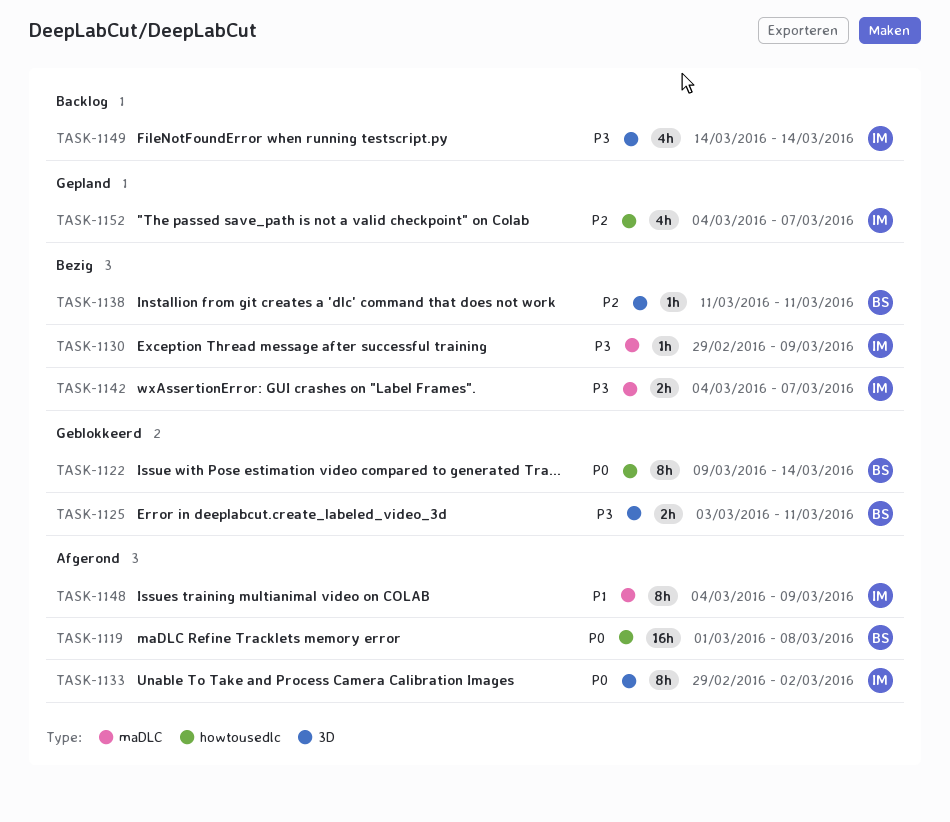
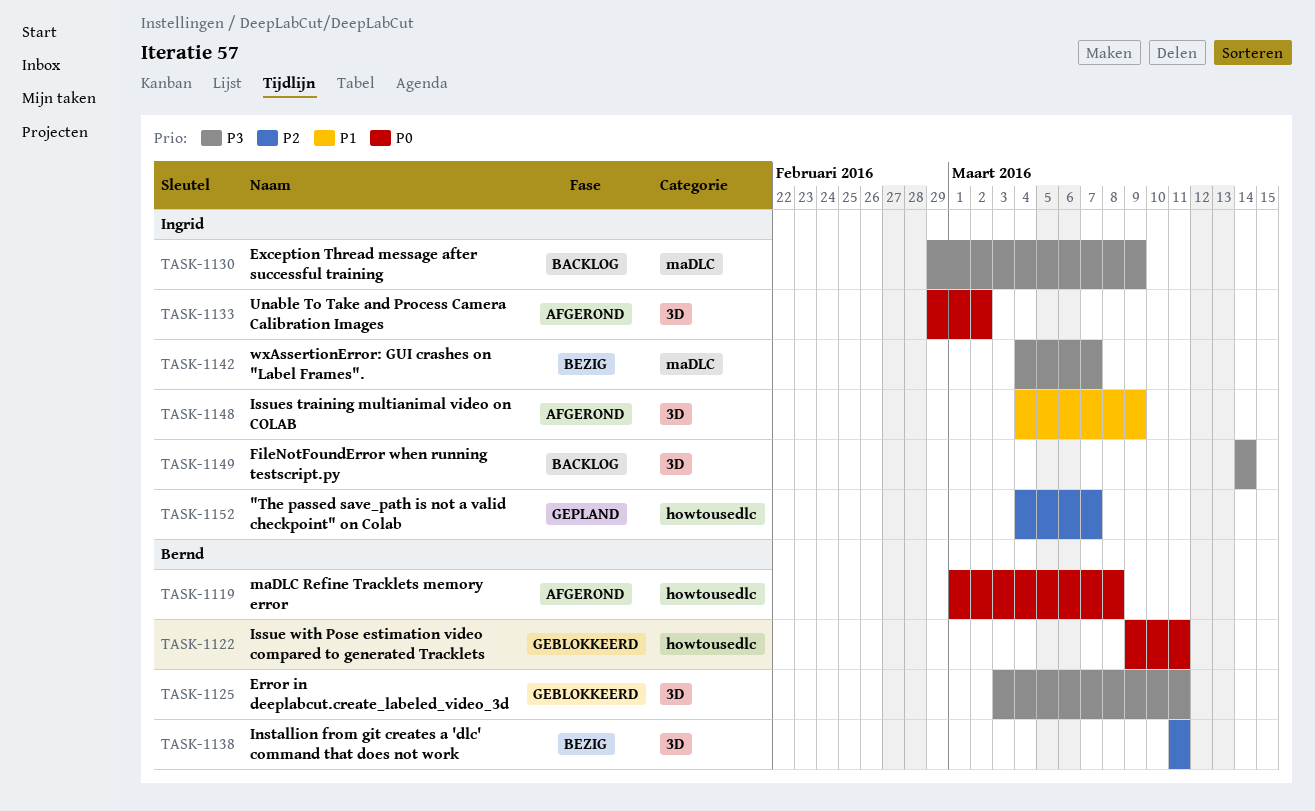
TASK-1122, due: Mar 14 -> Mar 11
TASK-1130, status: Bezig -> Backlog
TASK-1148, label: maDLC -> 3D

